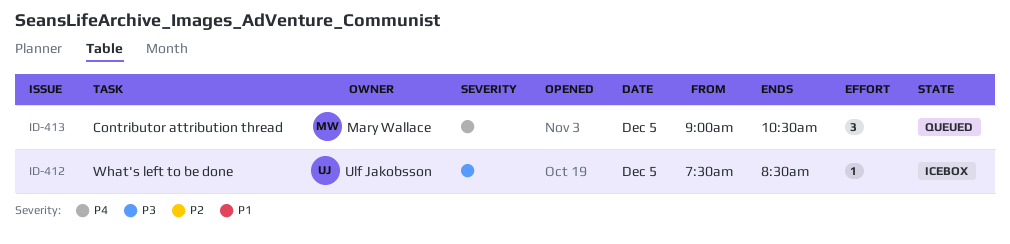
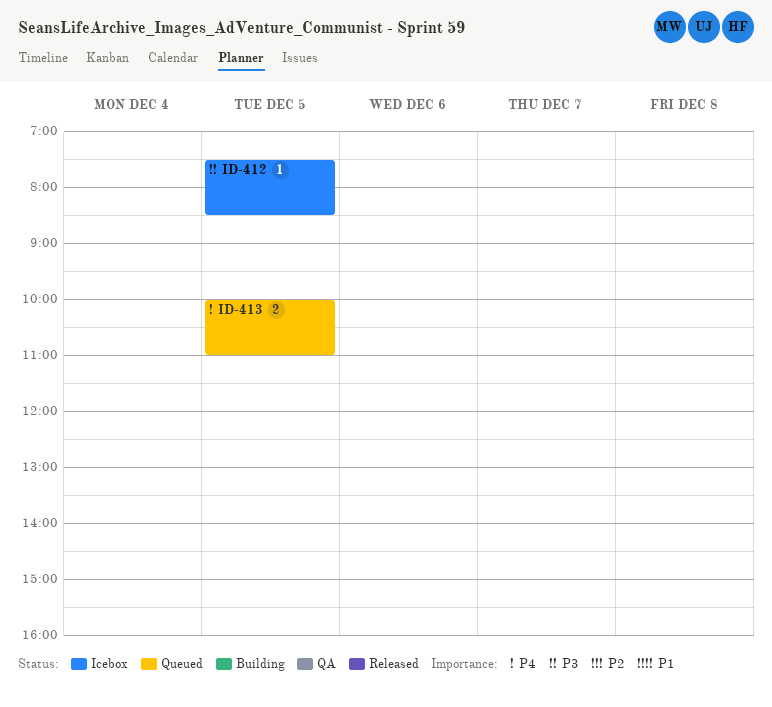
ID-413, estimate: 3 -> 2
ID-413, begins: 09:00 -> 10:00
ID-413, ends: 10:30 -> 11:00

